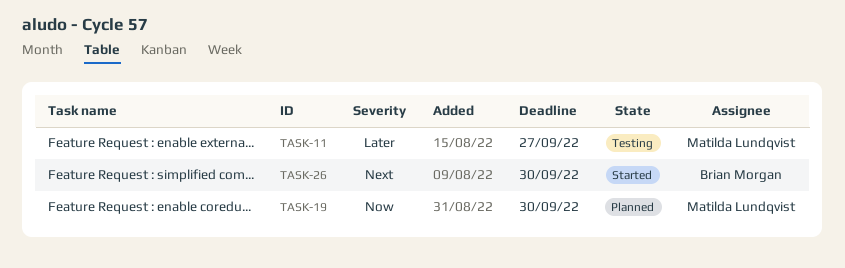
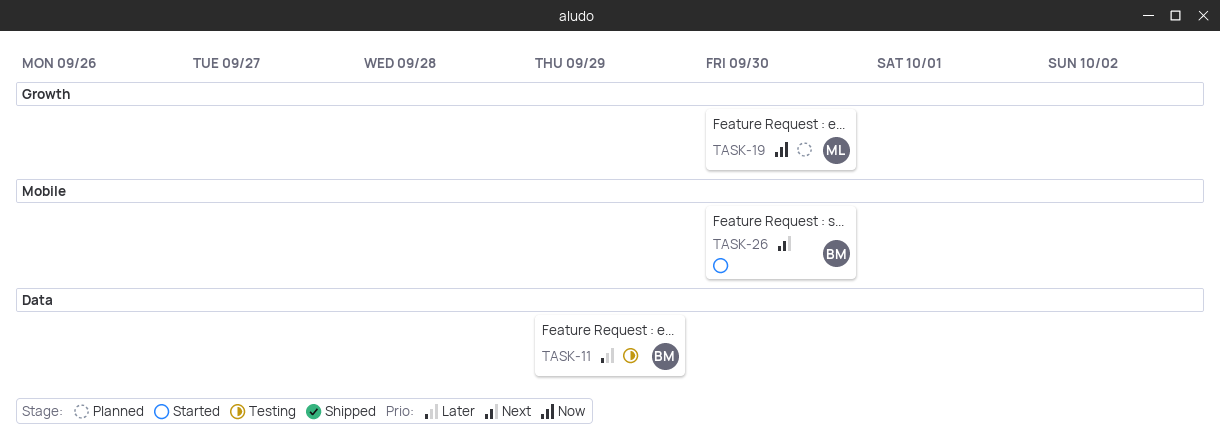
TASK-11, owner: Matilda Lundqvist -> Brian Morgan
TASK-11, due: Sep 27 -> Sep 29

